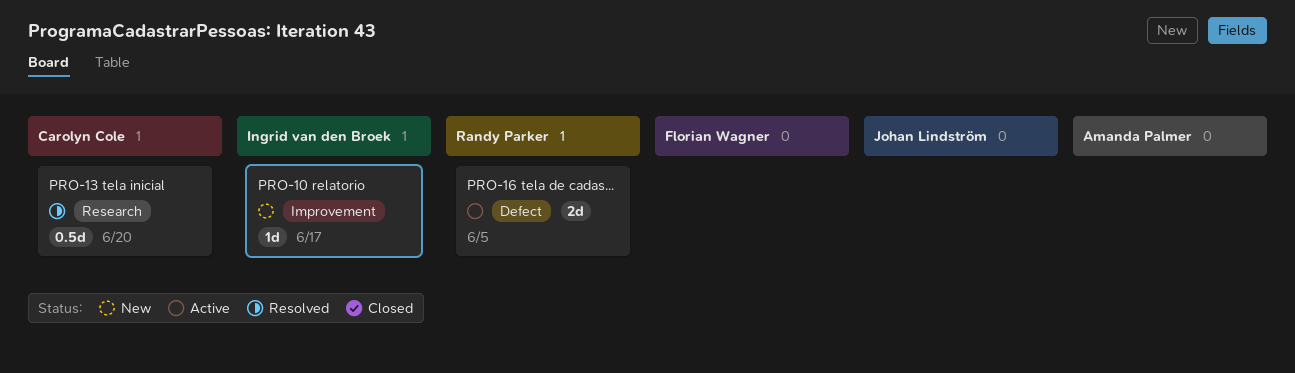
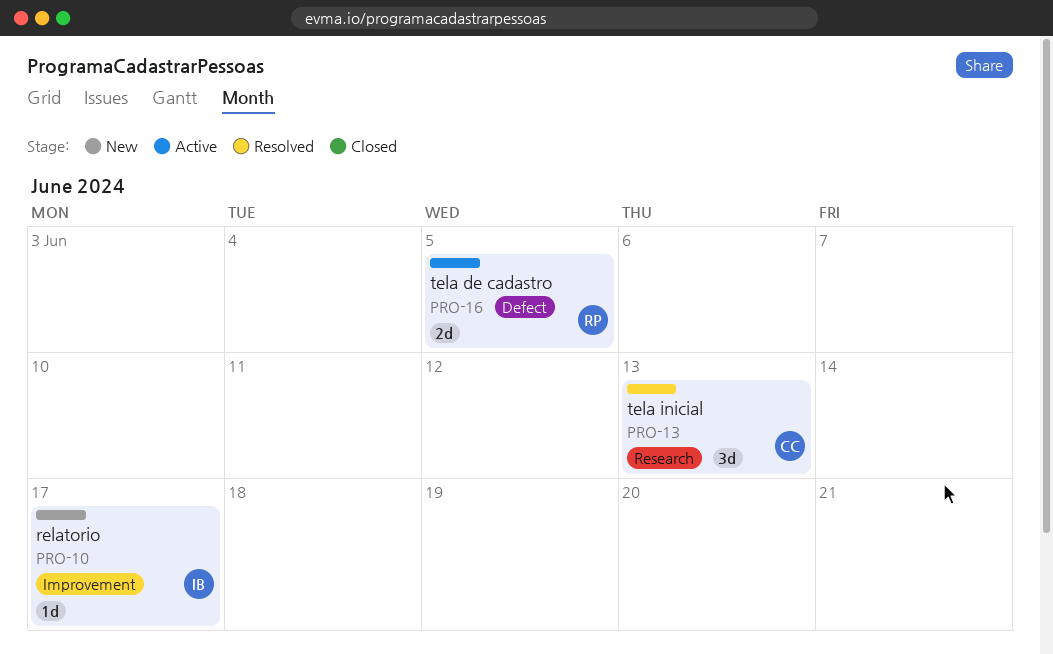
PRO-13, estimate: 0.5d -> 3d
PRO-13, due: Jun 20 -> Jun 13

